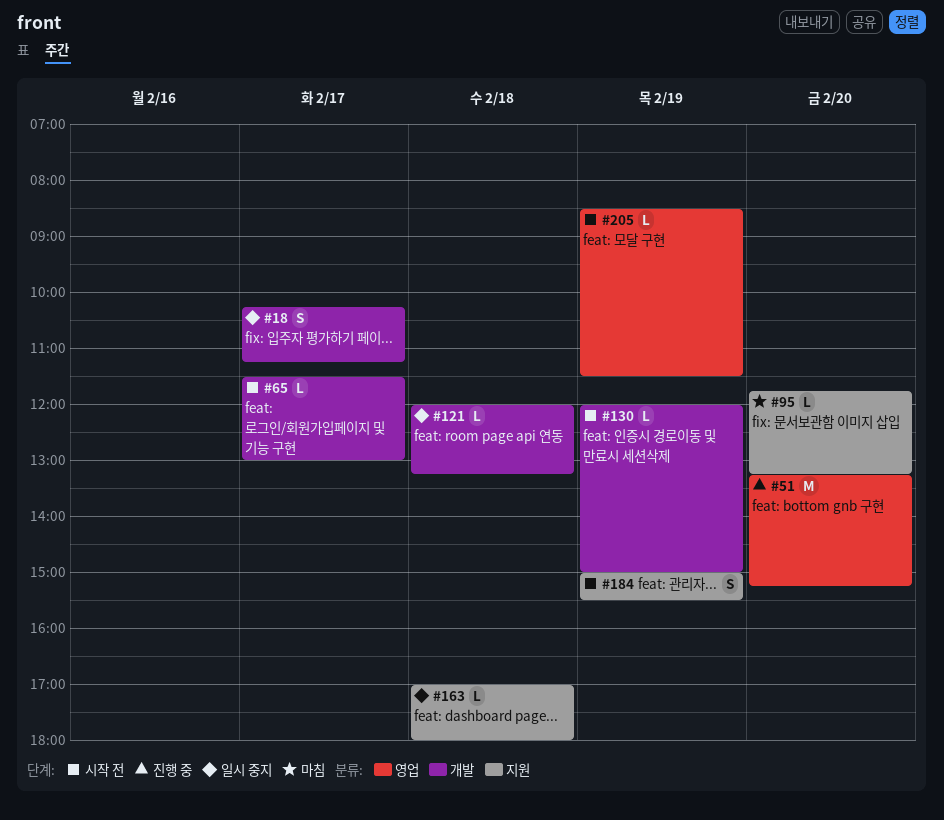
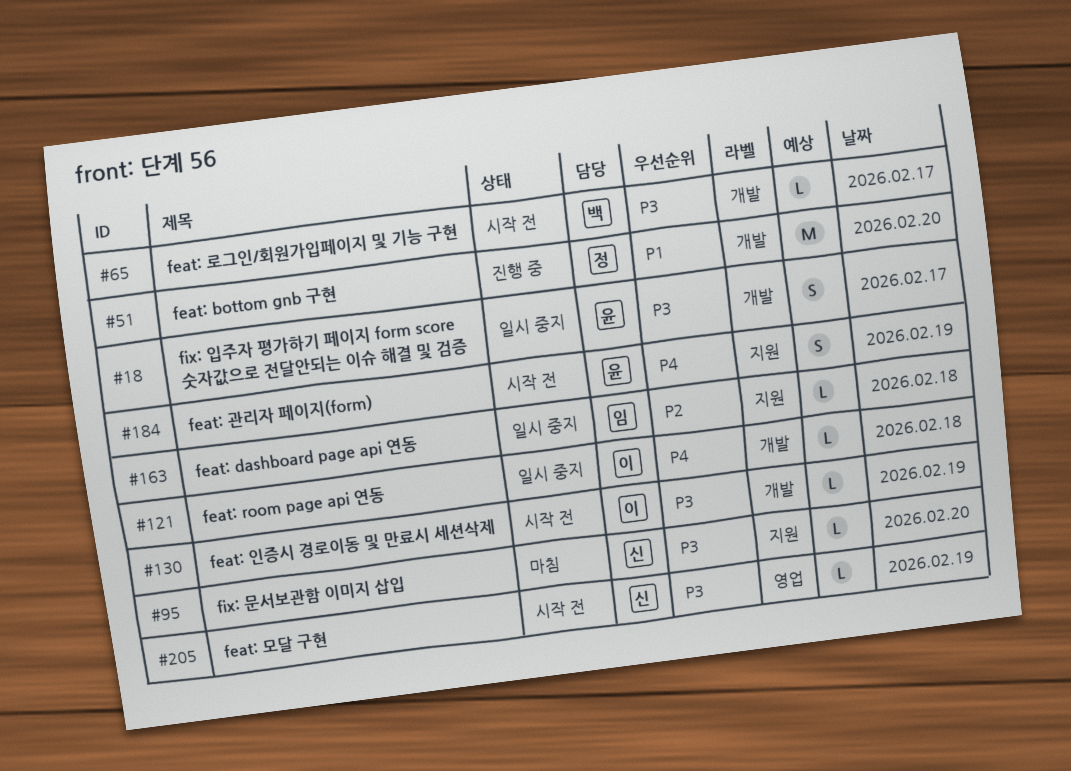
#51, label: 영업 -> 개발

